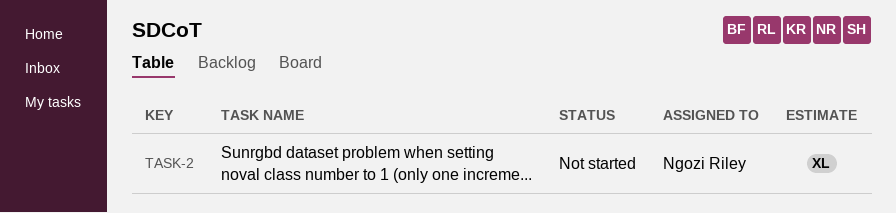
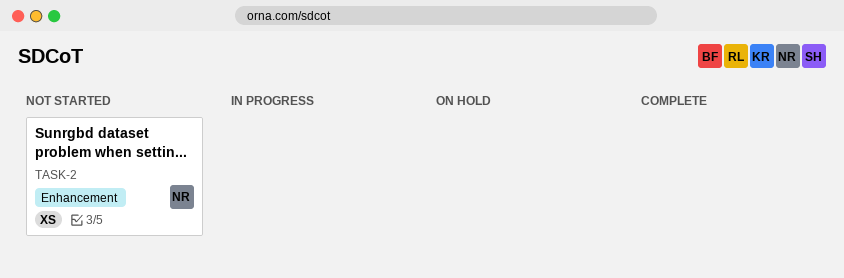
TASK-2, estimate: XL -> XS

